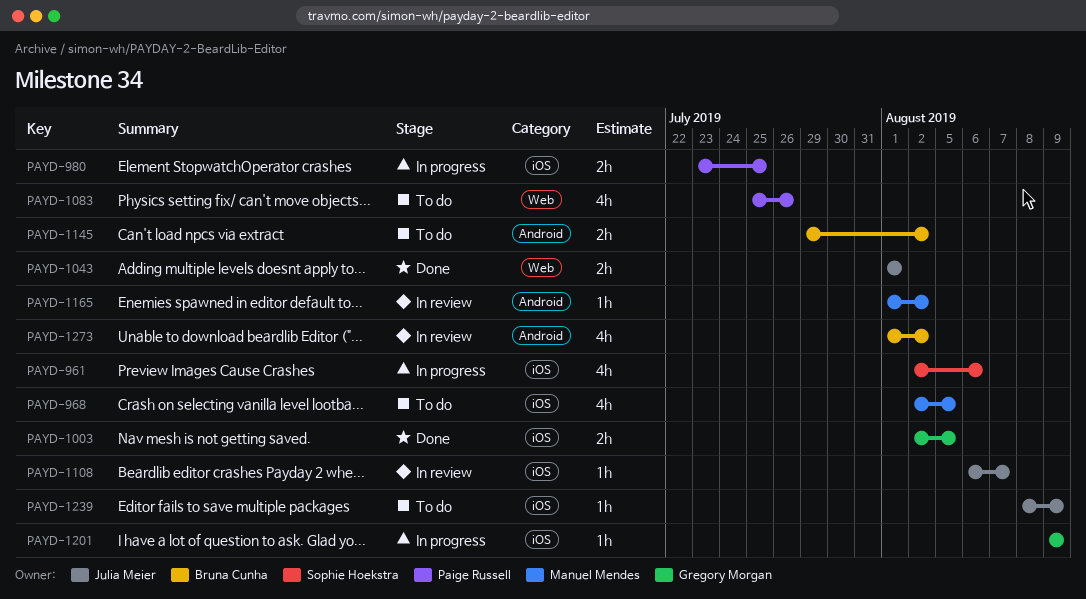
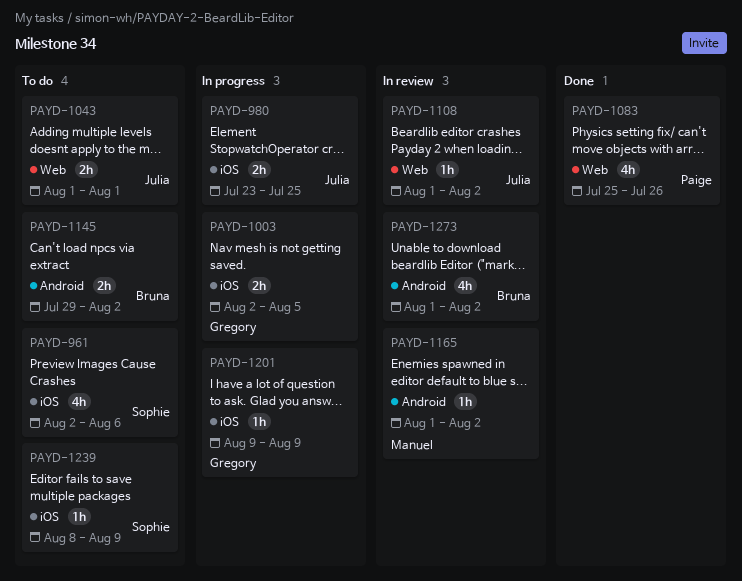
PAYD-961, status: In progress -> To do
PAYD-968: present -> none
PAYD-980, owner: Paige Russell -> Julia Meier
PAYD-1003, status: Done -> In progress
PAYD-1043, status: Done -> To do
PAYD-1083, status: To do -> Done
PAYD-1108, label: iOS -> Web
PAYD-1108, start: Aug 6 -> Aug 1
PAYD-1108, due: Aug 7 -> Aug 2
PAYD-1239, owner: Julia Meier -> Sophie Hoekstra

